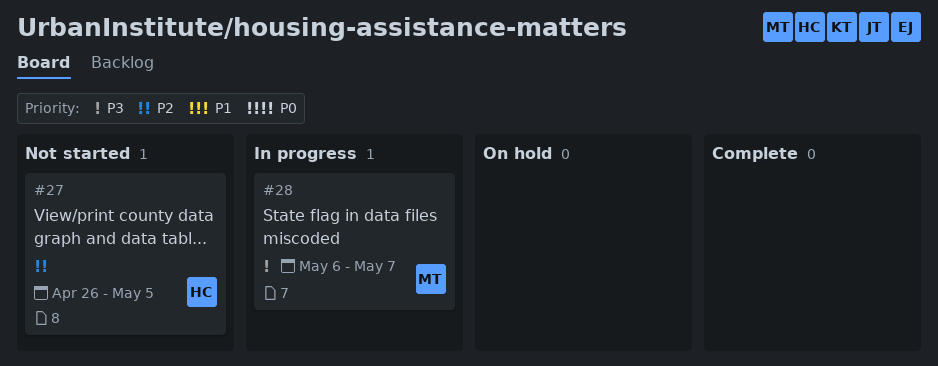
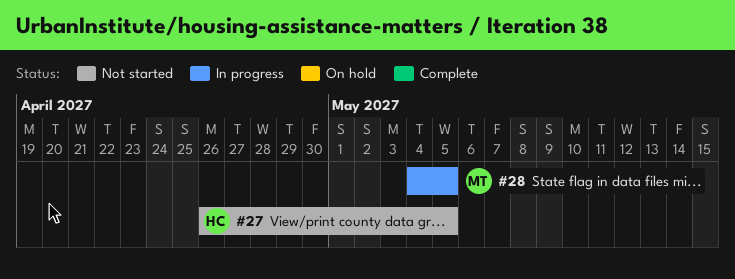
#28, start: May 6 -> May 4
#28, due: May 7 -> May 5

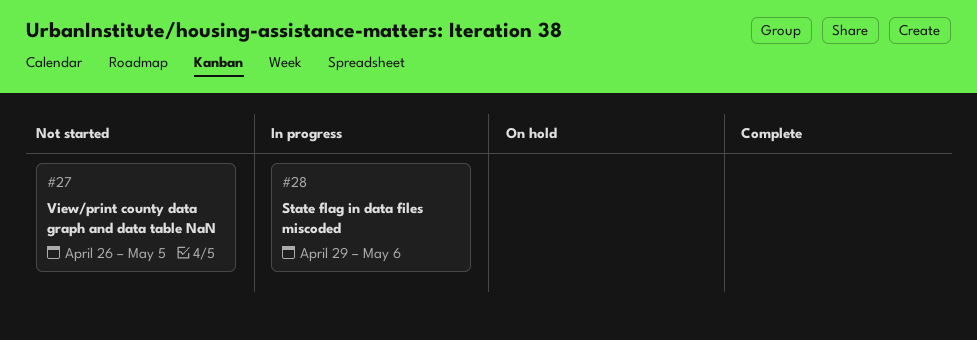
#28, start: May 4 -> Apr 29
#28, due: May 5 -> May 6

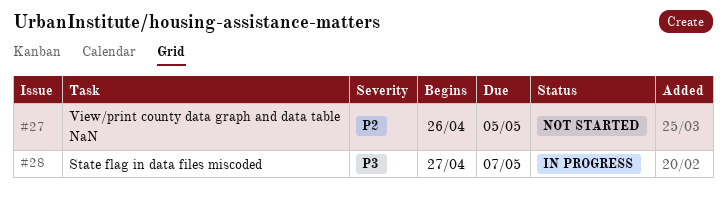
#28, start: Apr 29 -> Apr 27
#28, due: May 6 -> May 7

